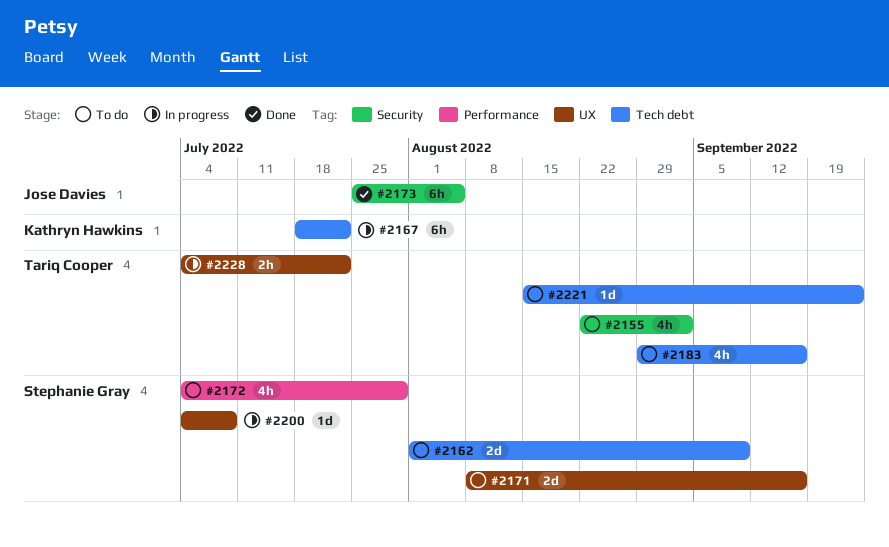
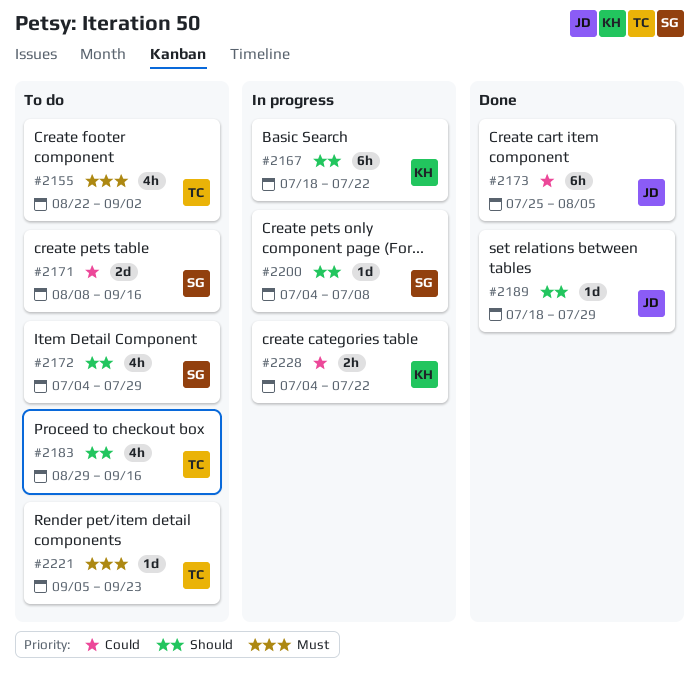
#2162: present -> none
#2189: none -> present
#2221, start: Aug 15 -> Sep 5
#2228, owner: Tariq Cooper -> Kathryn Hawkins

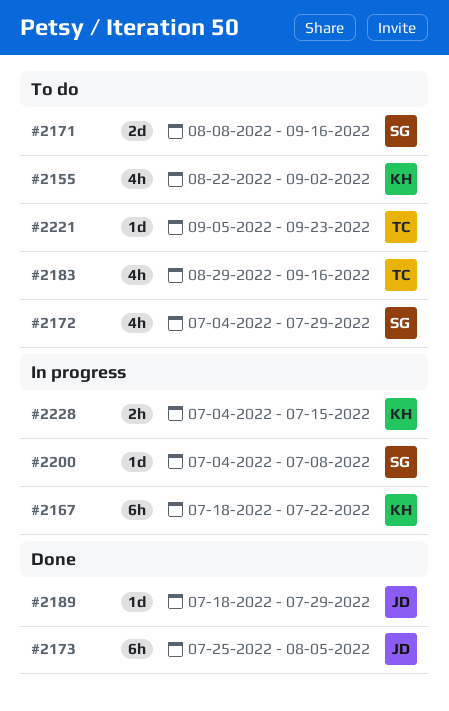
#2155, owner: TC -> KH
#2228, due: Jul 22 -> Jul 15

